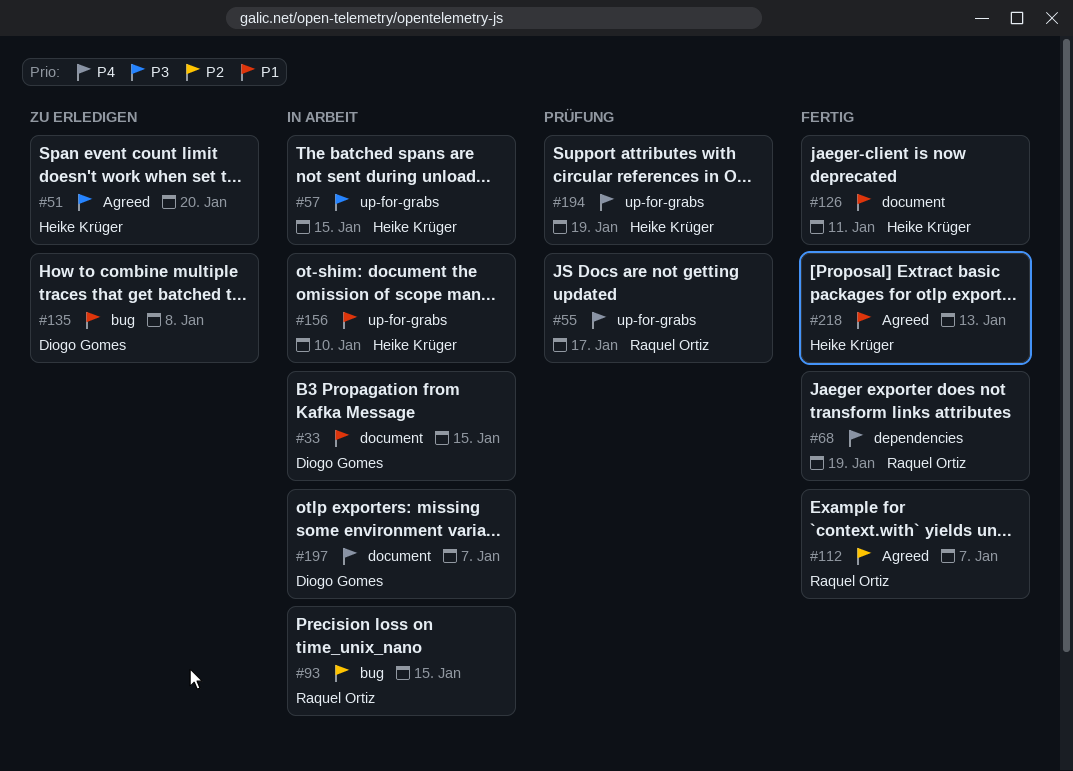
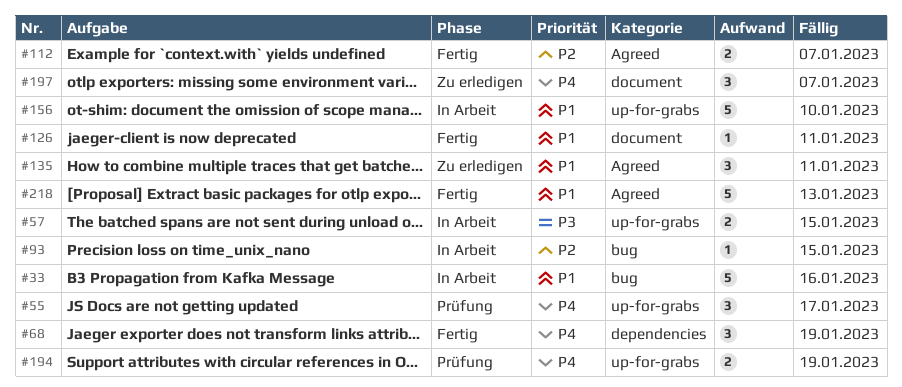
#33, label: document -> bug
#33, due: Jan 15 -> Jan 16
#51: present -> none
#135, label: bug -> Agreed
#135, due: Jan 8 -> Jan 11
#197, status: In Arbeit -> Zu erledigen

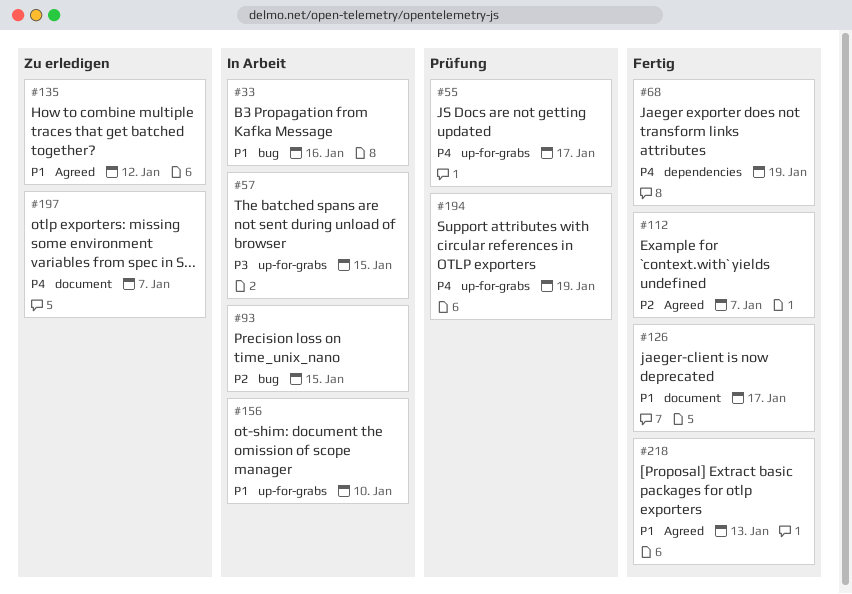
#126, due: Jan 11 -> Jan 17
#135, due: Jan 11 -> Jan 12

